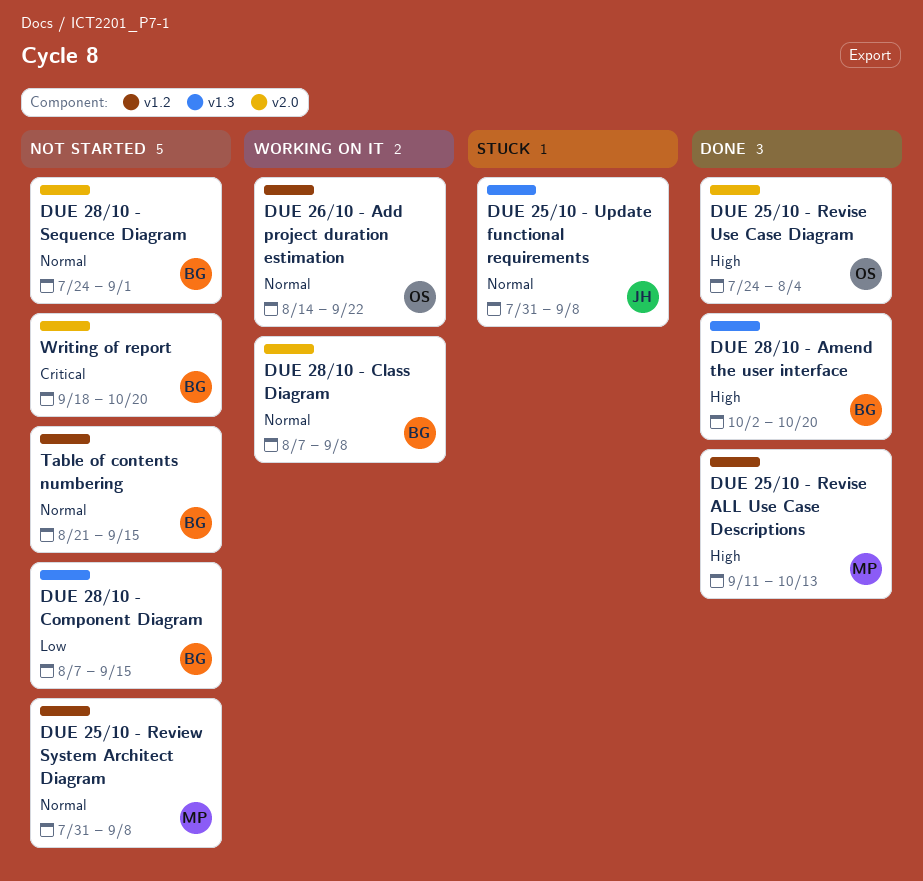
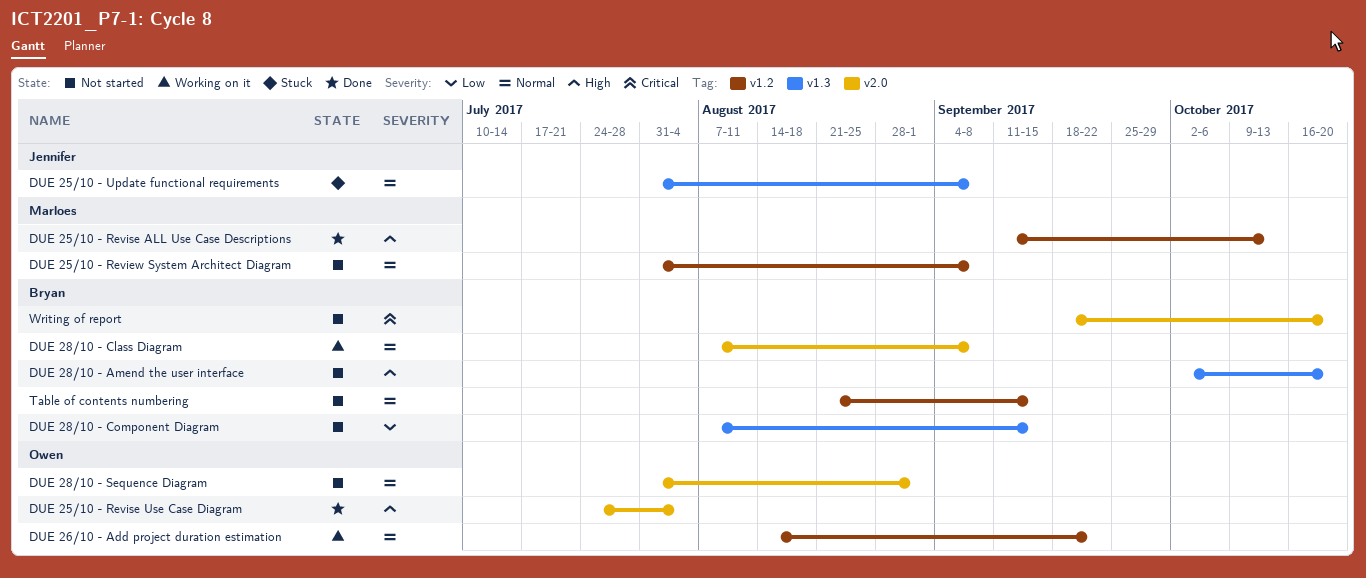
DUE 28/10 - Amend the user interface, status: Done -> Not started
DUE 28/10 - Sequence Diagram, owner: Bryan -> Owen
DUE 28/10 - Sequence Diagram, start: Jul 24 -> Jul 31

